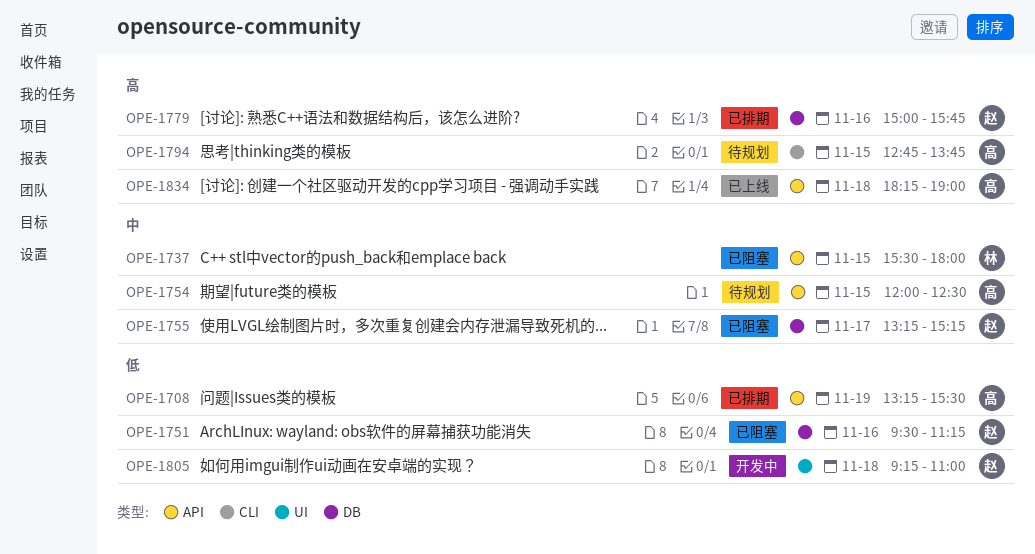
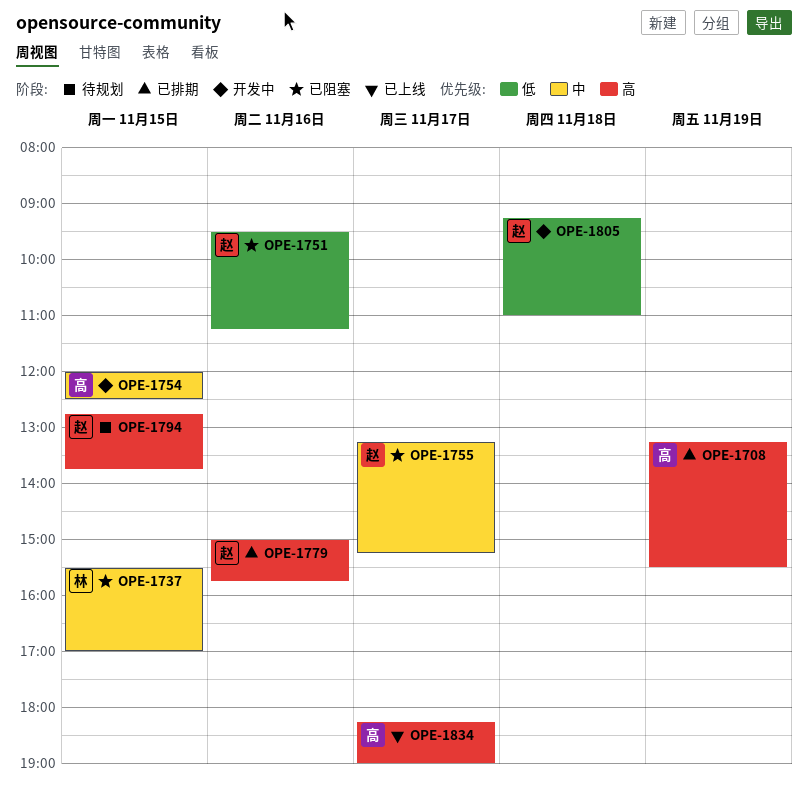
OPE-1708, priority: 低 -> 高
OPE-1737, ends: 18:00 -> 17:00
OPE-1754, status: 待规划 -> 开发中
OPE-1794, owner: 高 -> 赵
OPE-1834, day: Nov 18 -> Nov 17

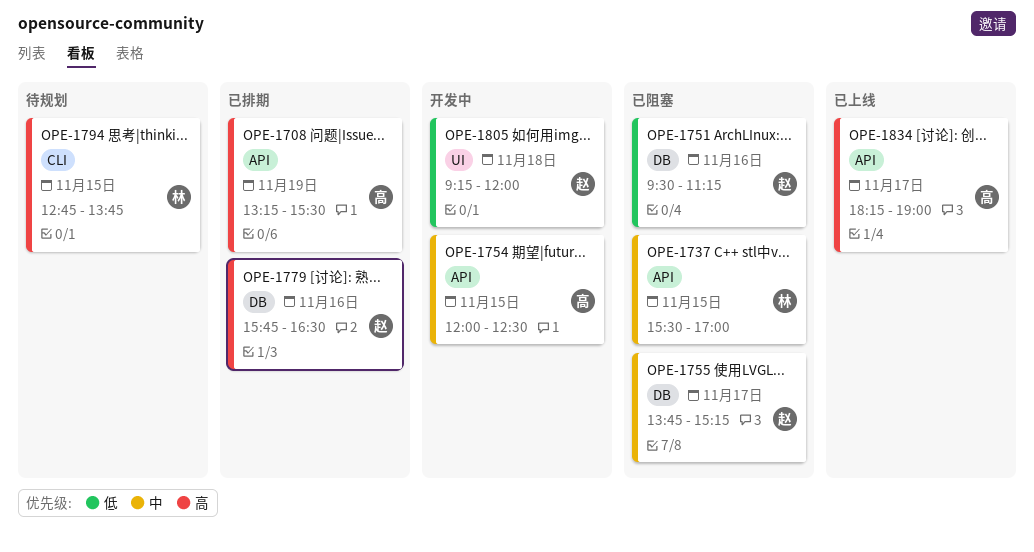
OPE-1755, begins: 13:15 -> 13:45
OPE-1779, begins: 15:00 -> 15:45
OPE-1779, ends: 15:45 -> 16:30
OPE-1794, owner: 赵 -> 林
OPE-1805, ends: 11:00 -> 12:00

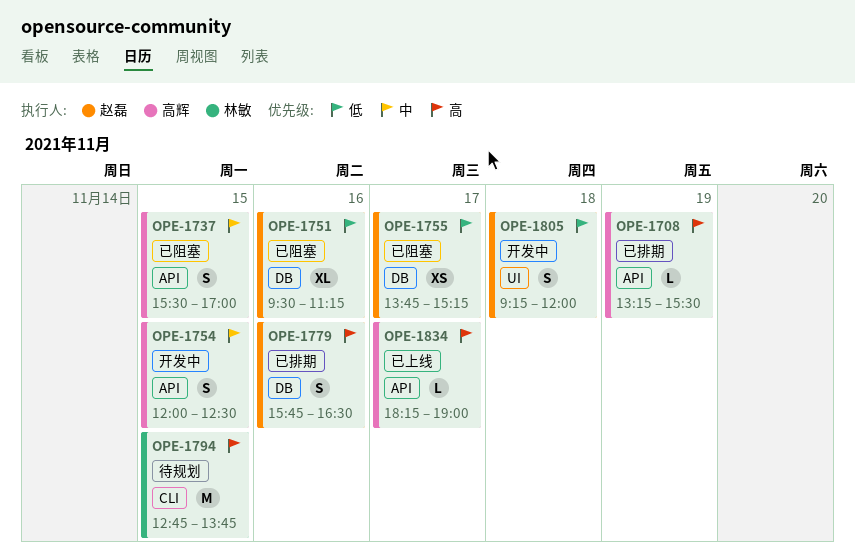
OPE-1737, owner: 林敏 -> 高辉
OPE-1755, priority: 中 -> 低

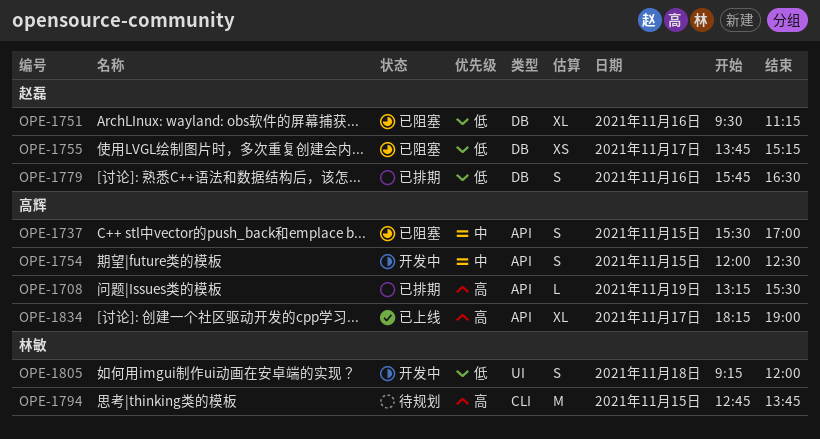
OPE-1779, priority: 高 -> 低
OPE-1805, owner: 赵磊 -> 林敏
OPE-1834, estimate: L -> XL

